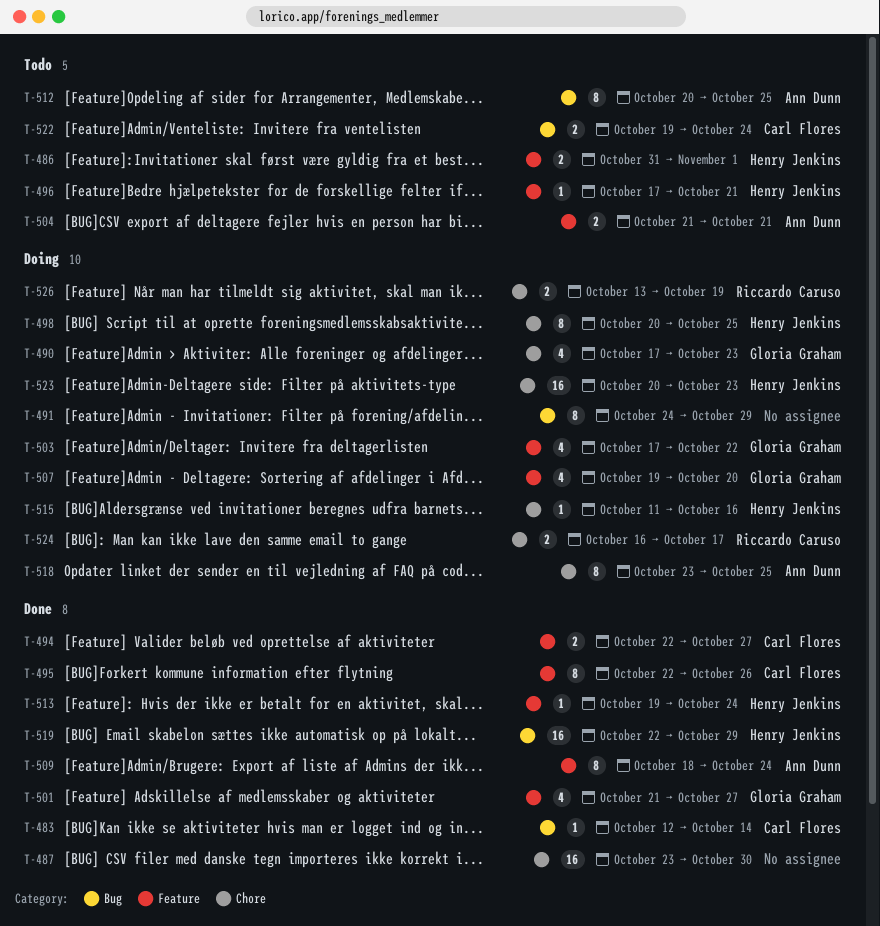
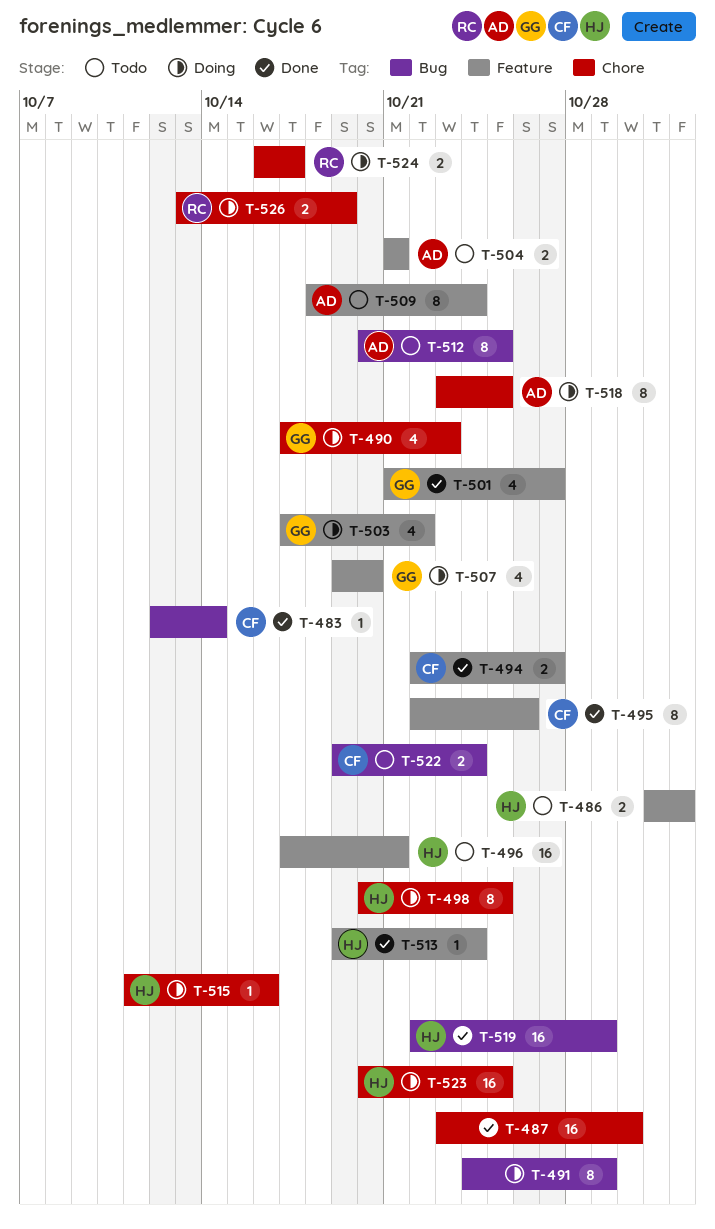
T-496, estimate: 1 -> 16
T-509, status: Done -> Todo
T-523, due: Oct 23 -> Oct 25

